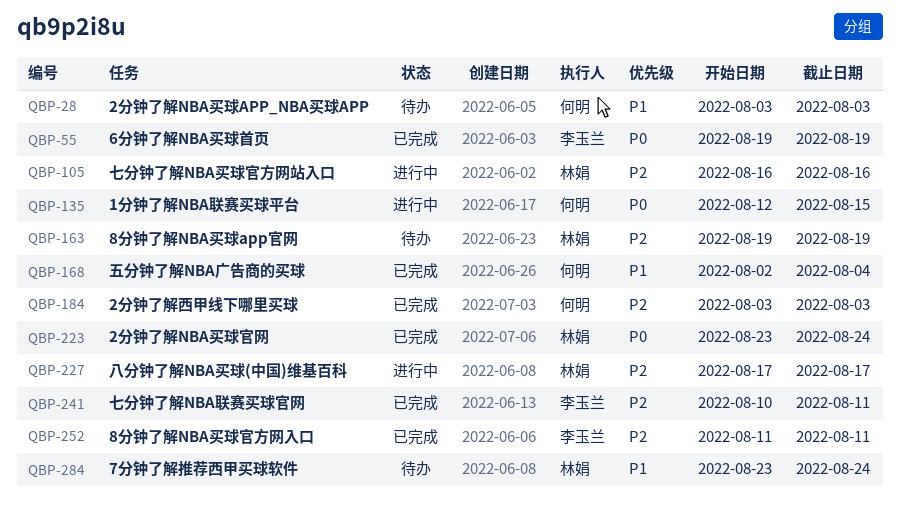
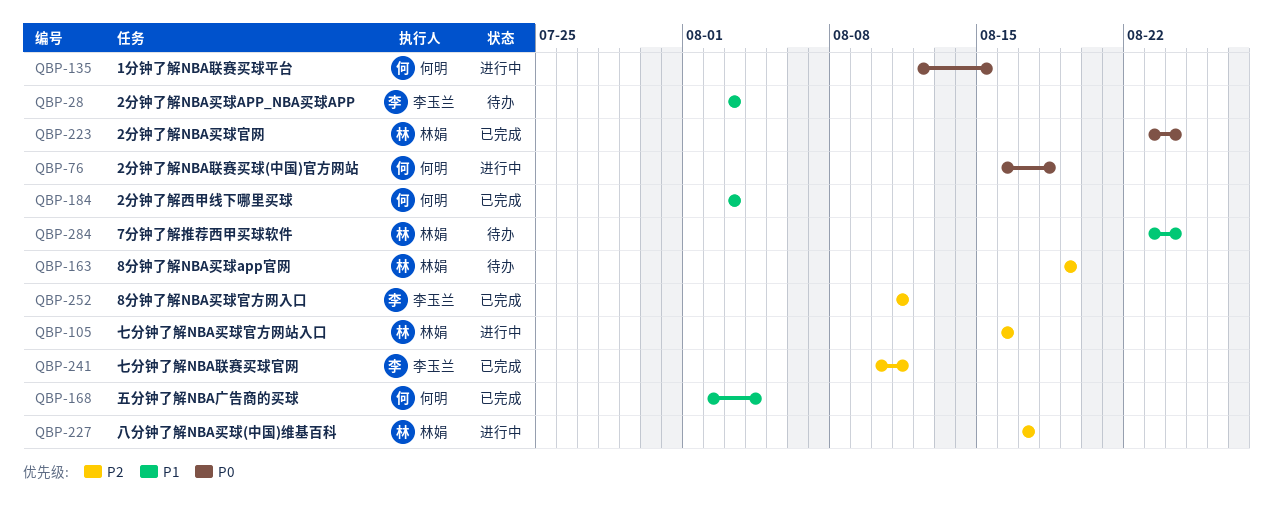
QBP-28, owner: 何明 -> 李玉兰
QBP-55: present -> none
QBP-76: none -> present
QBP-184, priority: P2 -> P1

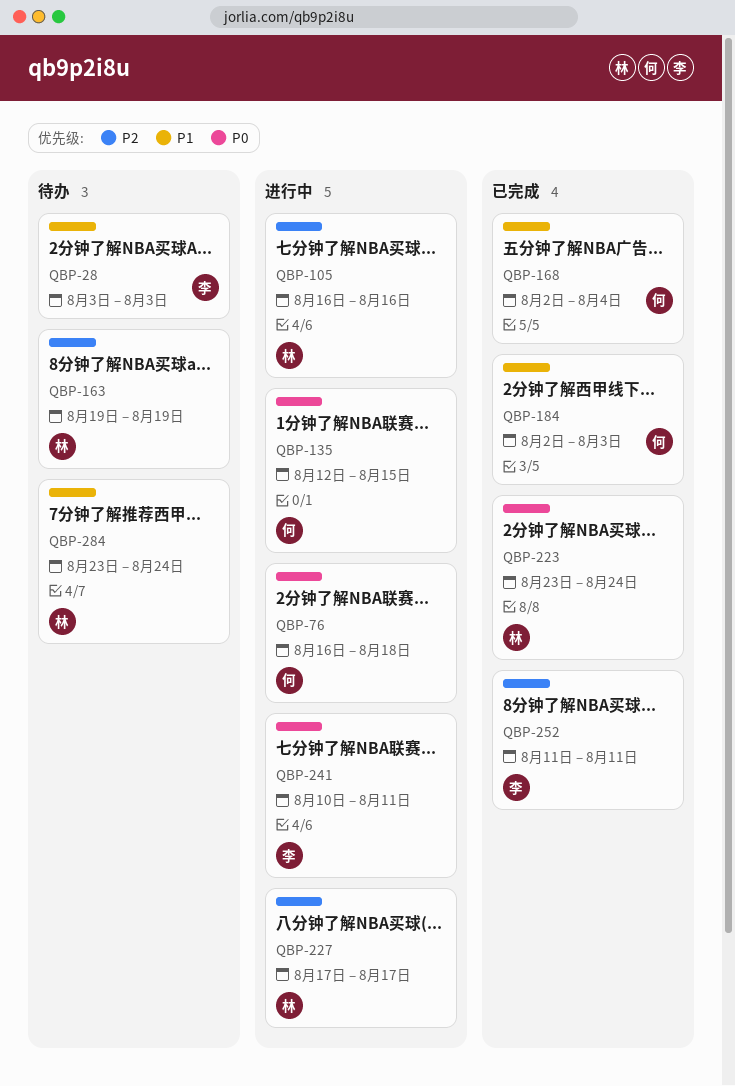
QBP-184, start: Aug 3 -> Aug 2
QBP-241, status: 已完成 -> 进行中
QBP-241, priority: P2 -> P0

